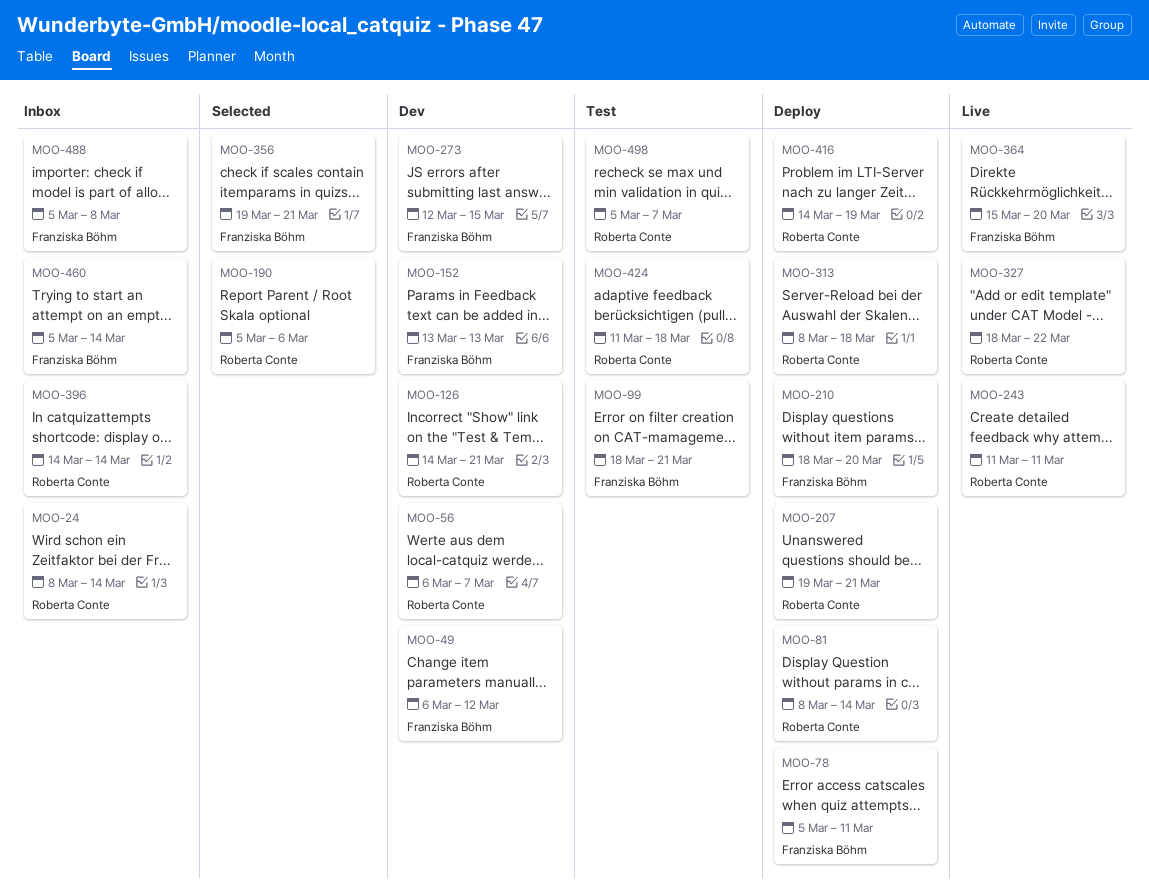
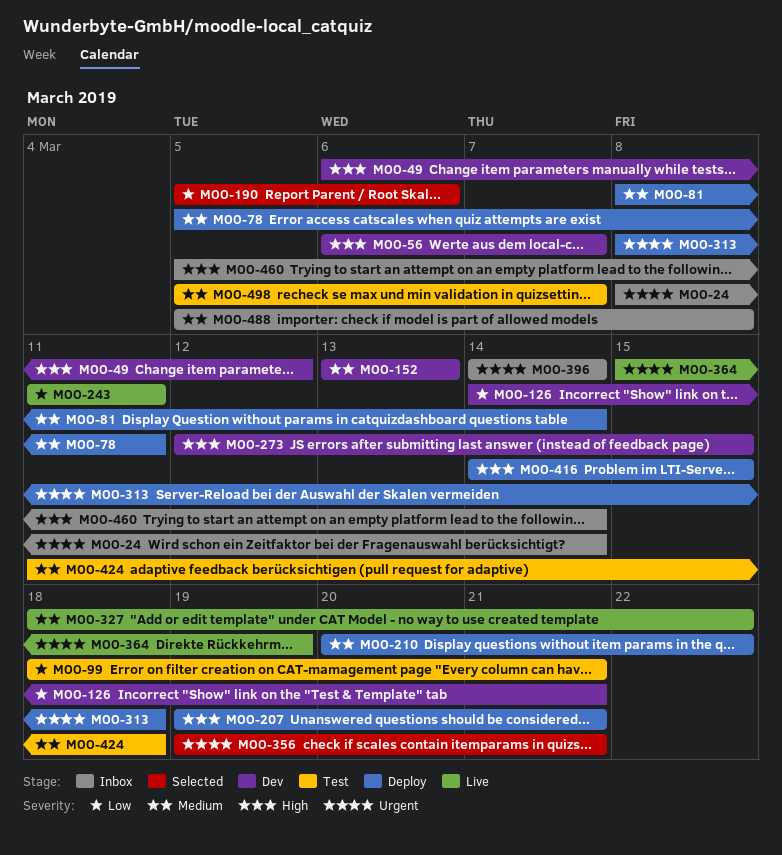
MOO-210, start: Mar 18 -> Mar 20
MOO-210, due: Mar 20 -> Mar 22
MOO-364, due: Mar 20 -> Mar 19
MOO-416, due: Mar 19 -> Mar 15

